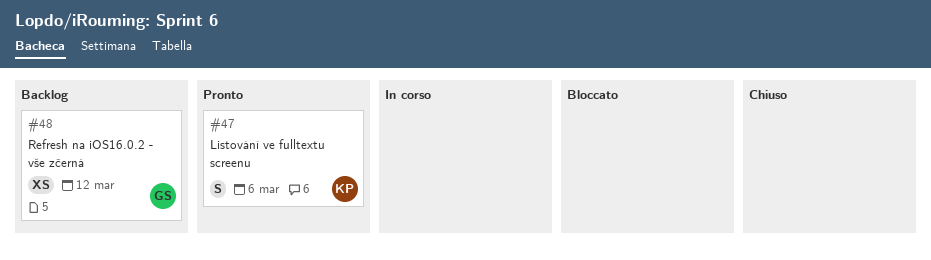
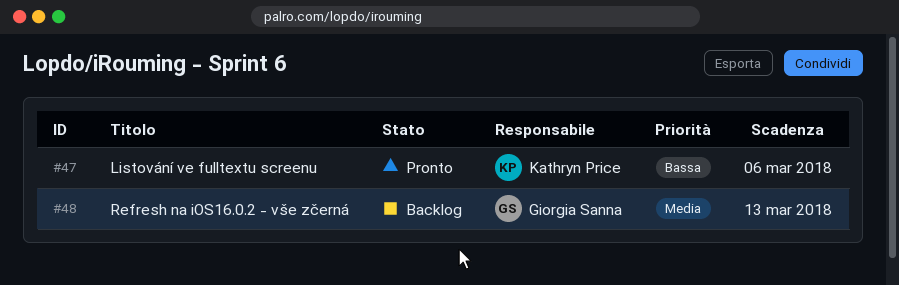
#48, due: Mar 12 -> Mar 13

